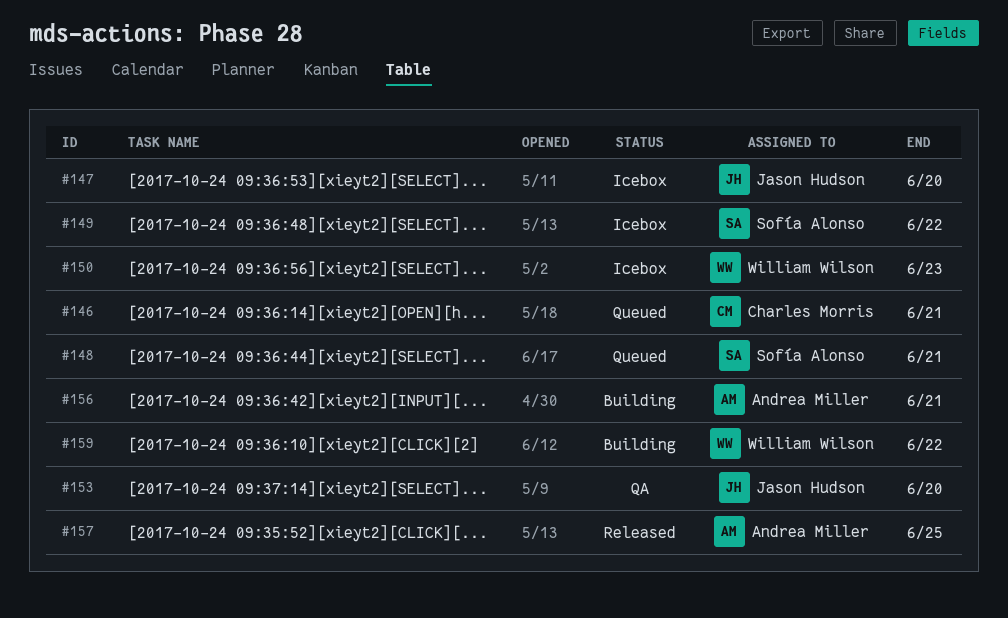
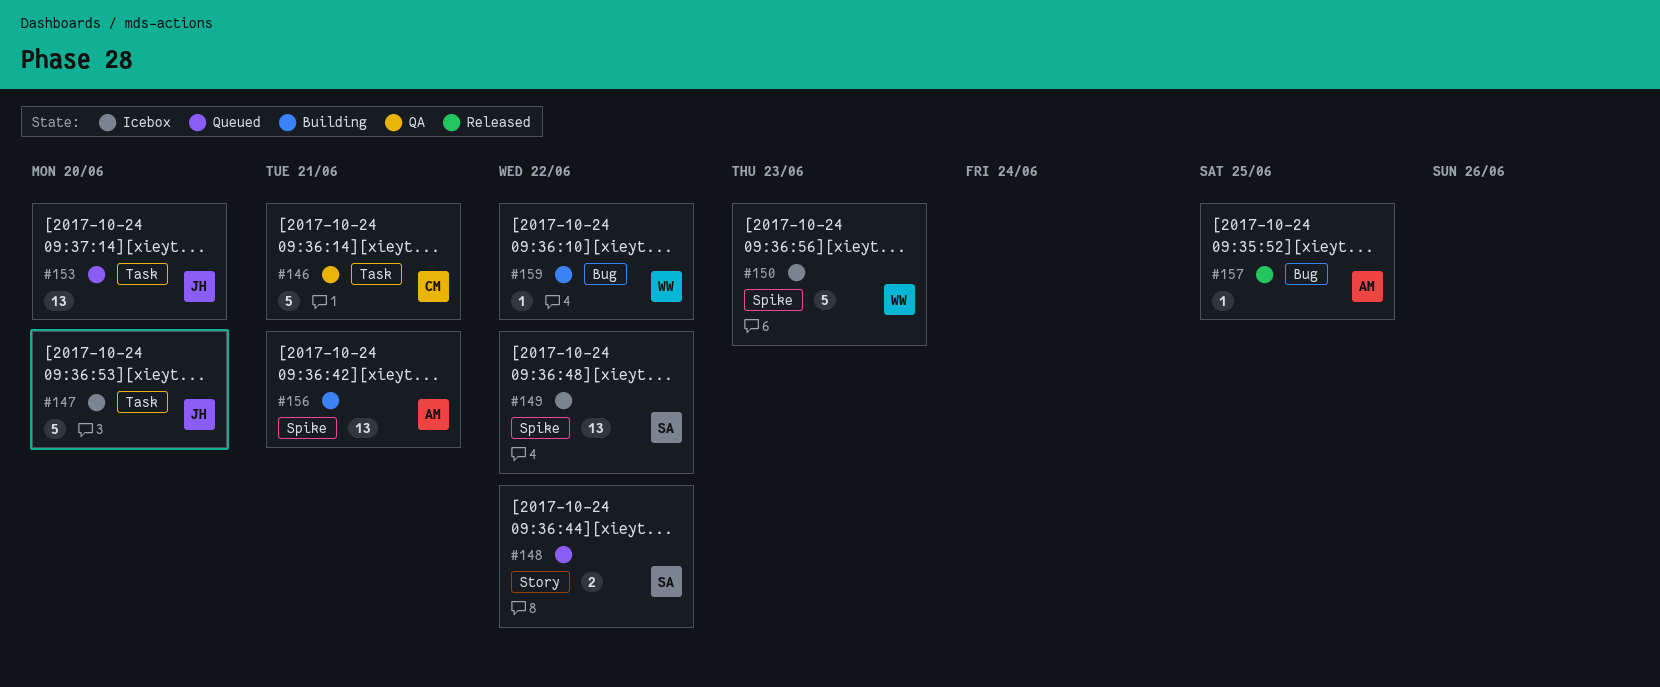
#146, status: Queued -> QA
#148, due: Jun 21 -> Jun 22
#153, status: QA -> Queued

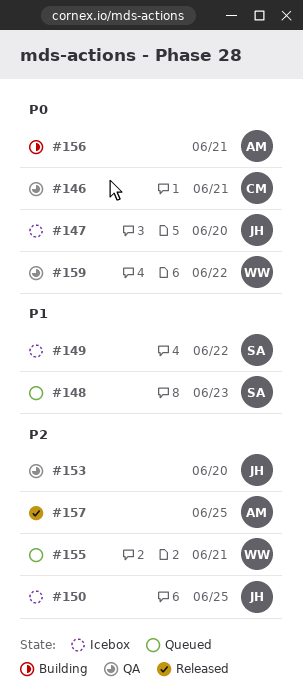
#148, due: Jun 22 -> Jun 23
#150, owner: WW -> JH
#150, due: Jun 23 -> Jun 25
#153, status: Queued -> QA
#155: none -> present
#159, status: Building -> QA

